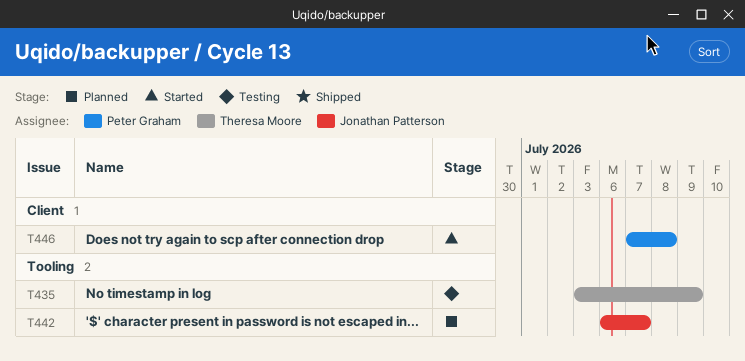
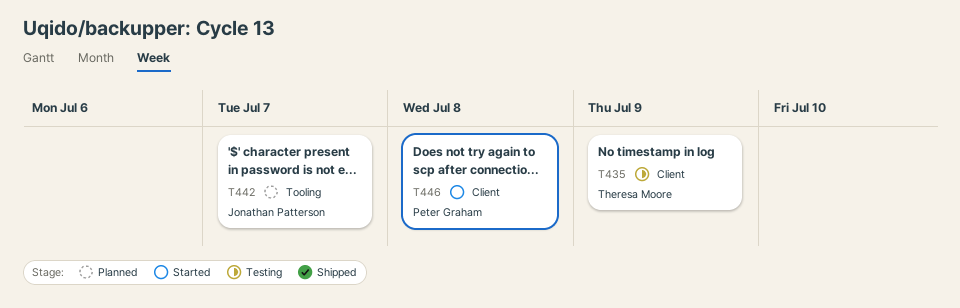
T435, label: Tooling -> Client

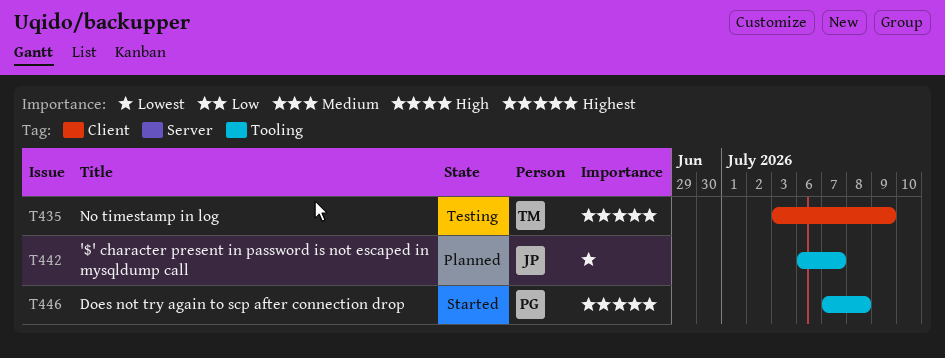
T446, label: Client -> Tooling

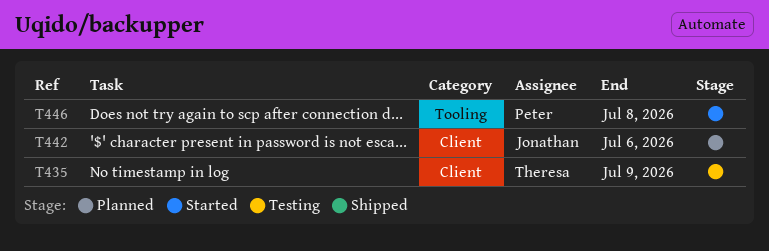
T442, label: Tooling -> Client
T442, due: Jul 7 -> Jul 6

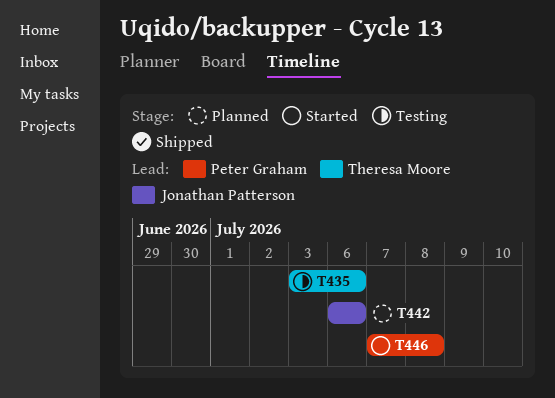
T435, due: Jul 9 -> Jul 6

